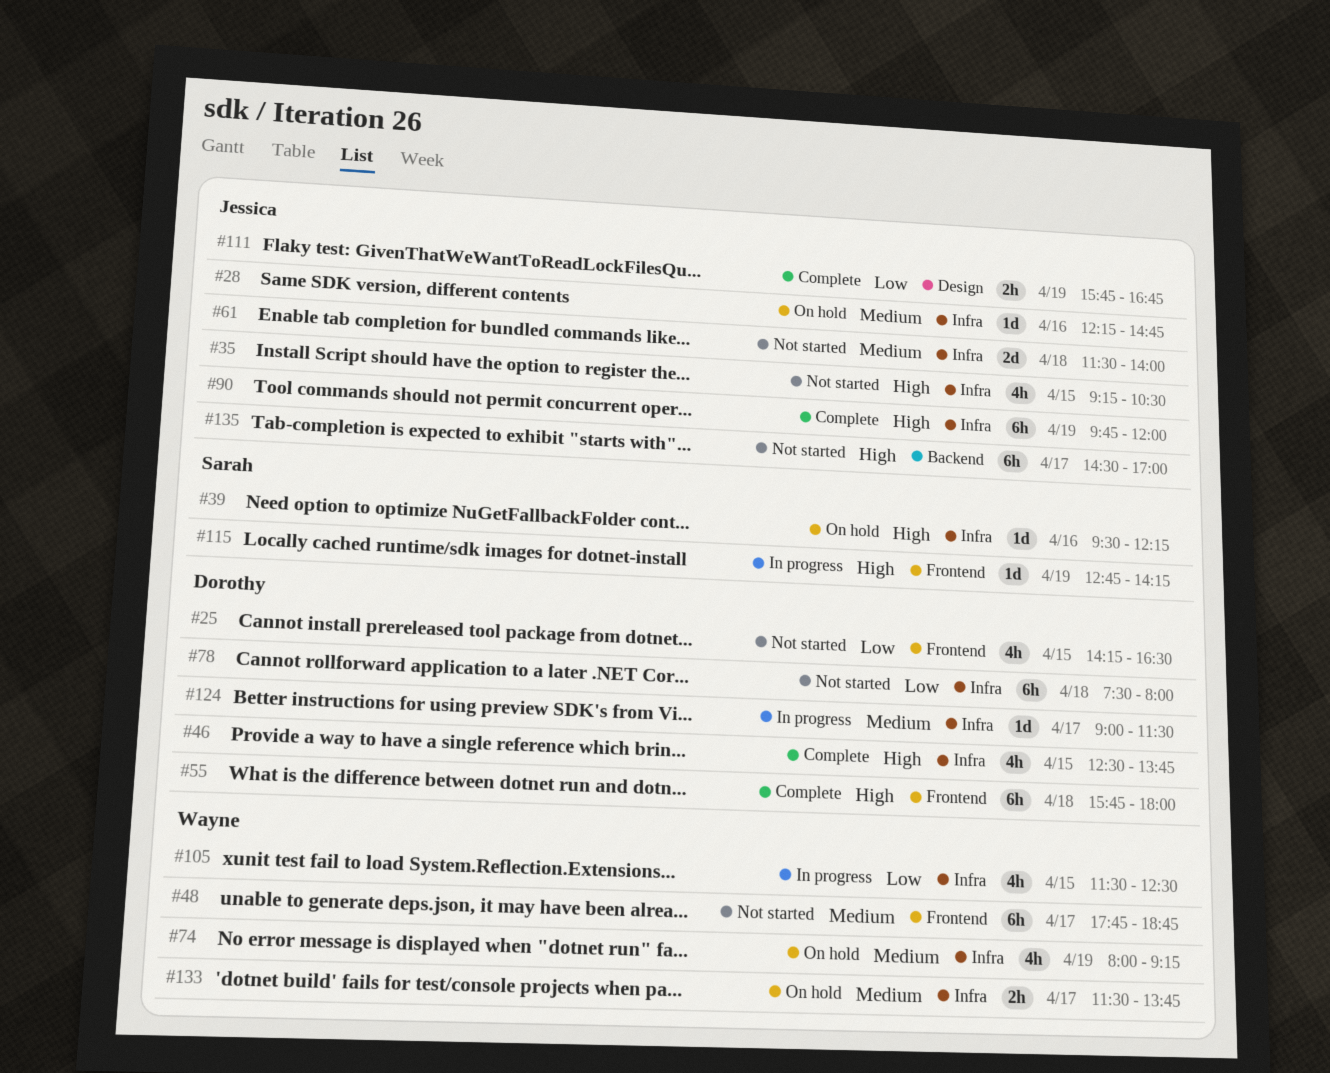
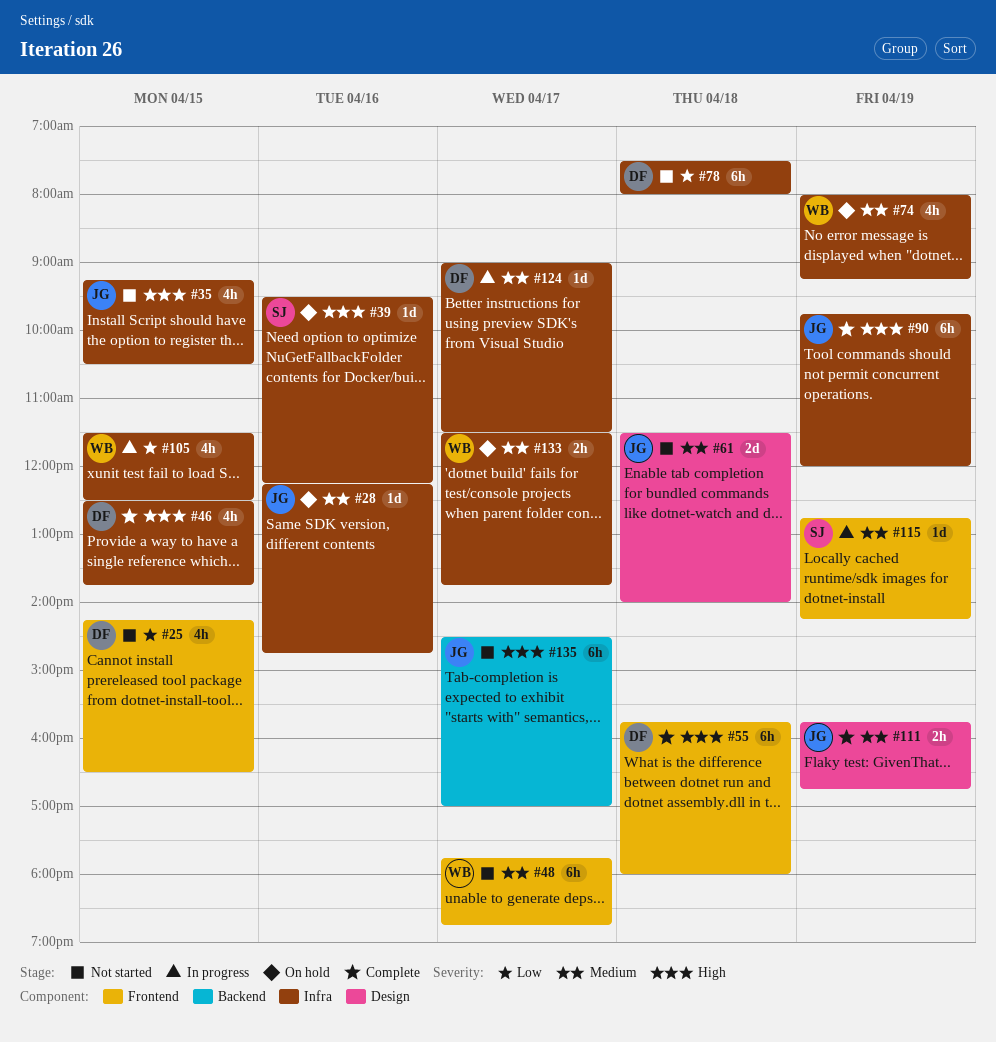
#61, label: Infra -> Design
#111, priority: Low -> Medium
#115, priority: High -> Medium

